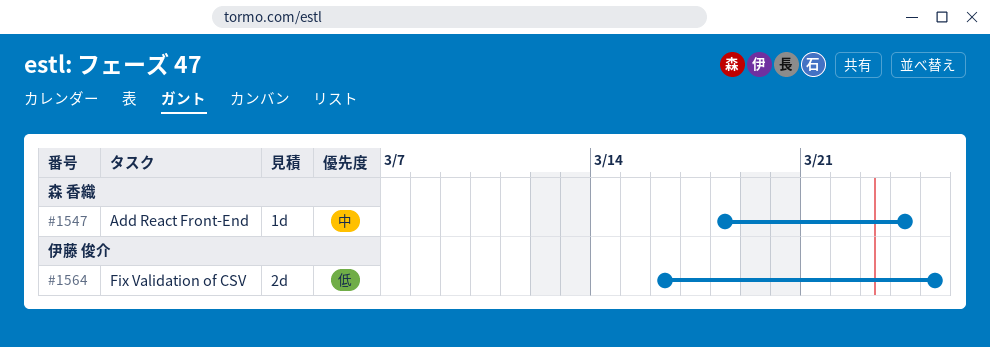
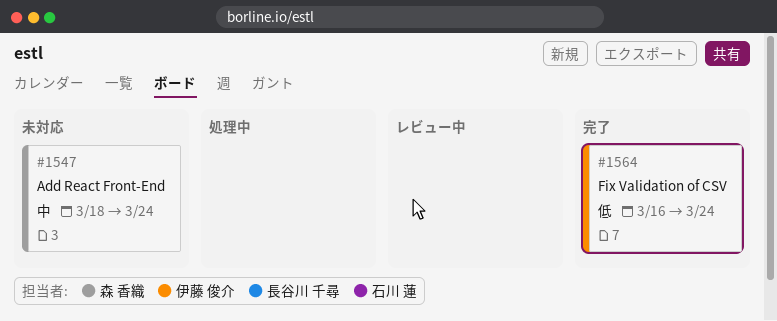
#1564, due: Mar 25 -> Mar 24

